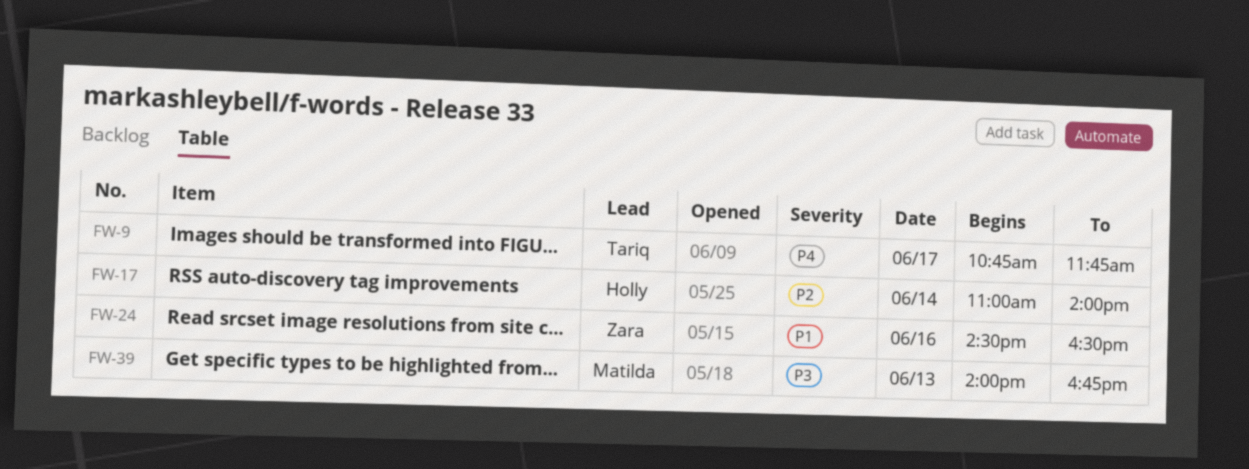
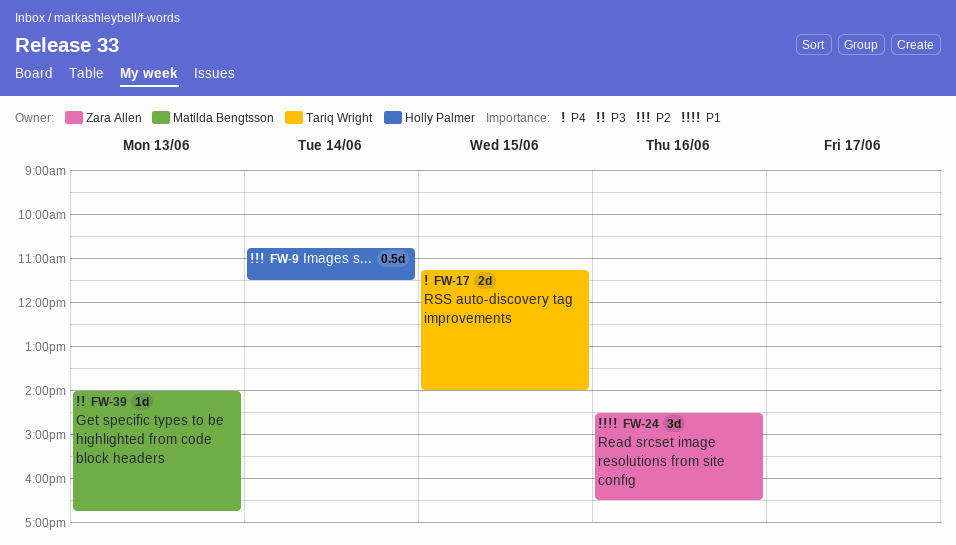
FW-9, owner: Tariq Wright -> Holly Palmer
FW-9, priority: P4 -> P2
FW-9, day: Jun 17 -> Jun 14
FW-9, ends: 11:45 -> 11:30
FW-17, owner: Holly Palmer -> Tariq Wright
FW-17, priority: P2 -> P4
FW-17, day: Jun 14 -> Jun 15
FW-17, begins: 11:00 -> 11:15

